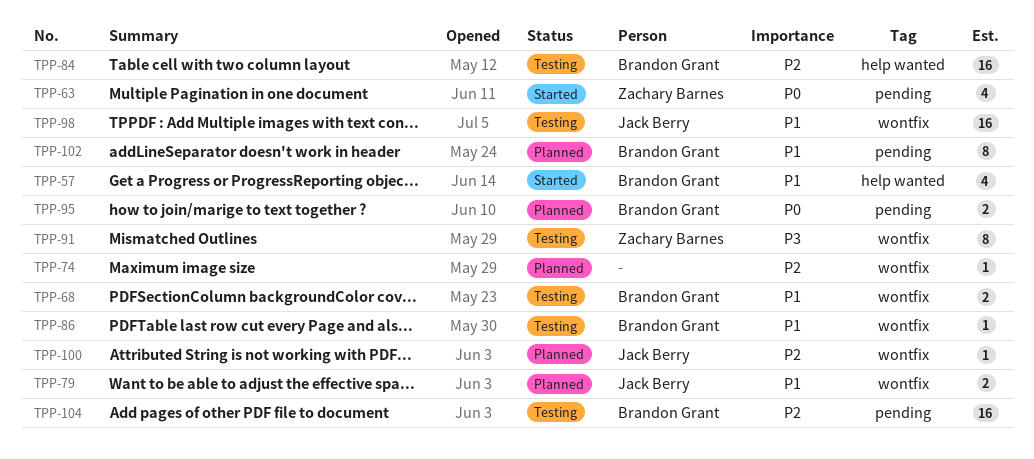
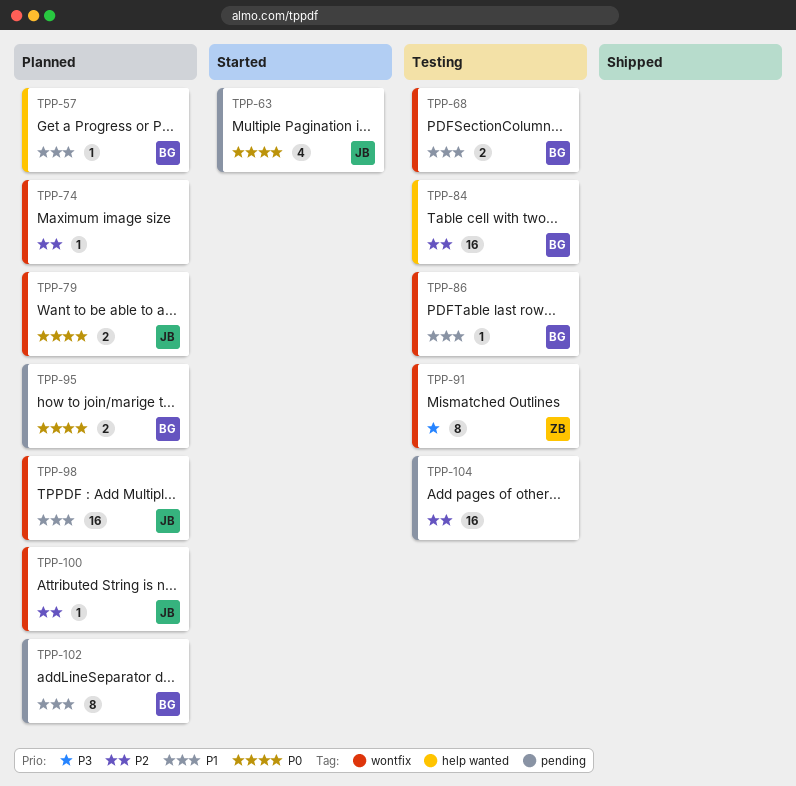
TPP-57, status: Started -> Planned
TPP-57, estimate: 4 -> 1
TPP-63, owner: Zachary Barnes -> Jack Berry
TPP-79, priority: P1 -> P0
TPP-98, status: Testing -> Planned
TPP-104, owner: Brandon Grant -> none

